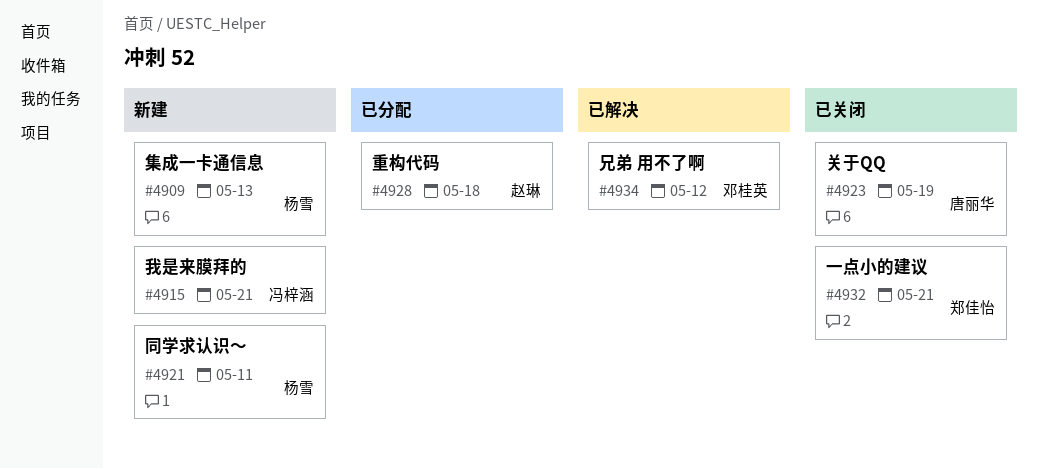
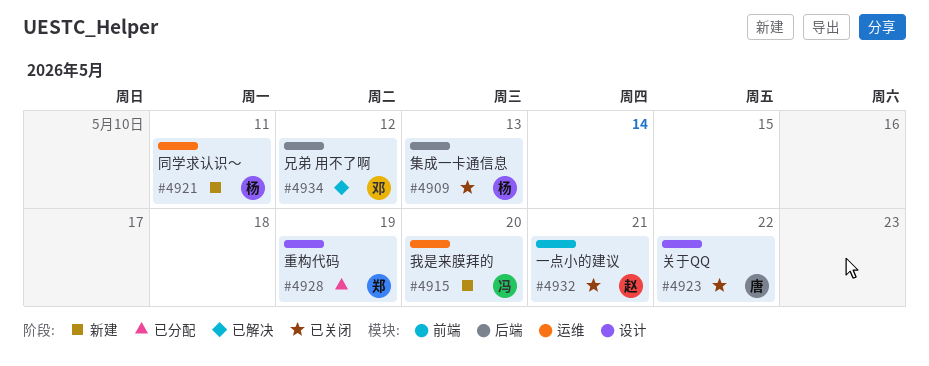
#4909, status: 新建 -> 已关闭
#4915, due: May 21 -> May 20
#4923, due: May 19 -> May 22
#4928, owner: 赵琳 -> 郑佳怡
#4928, due: May 18 -> May 19
#4932, owner: 郑佳怡 -> 赵琳

